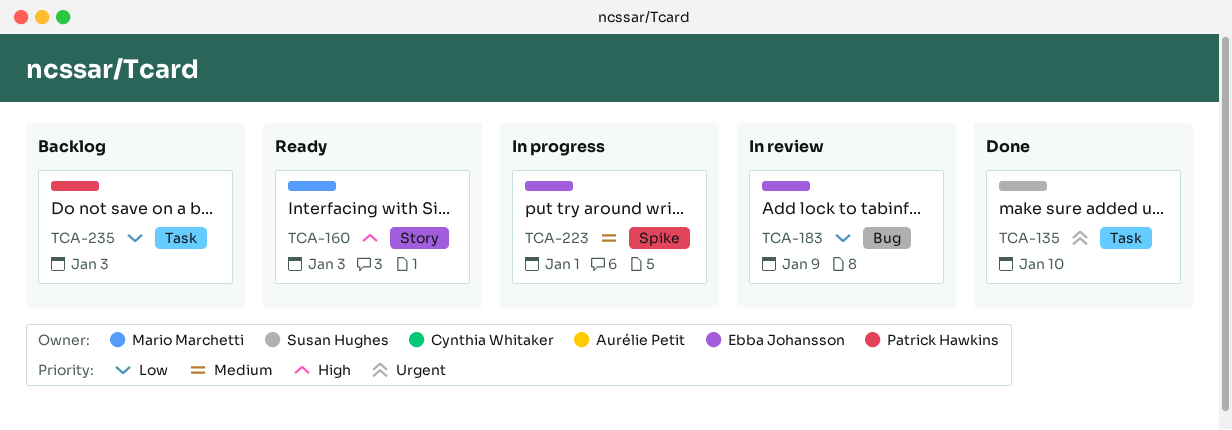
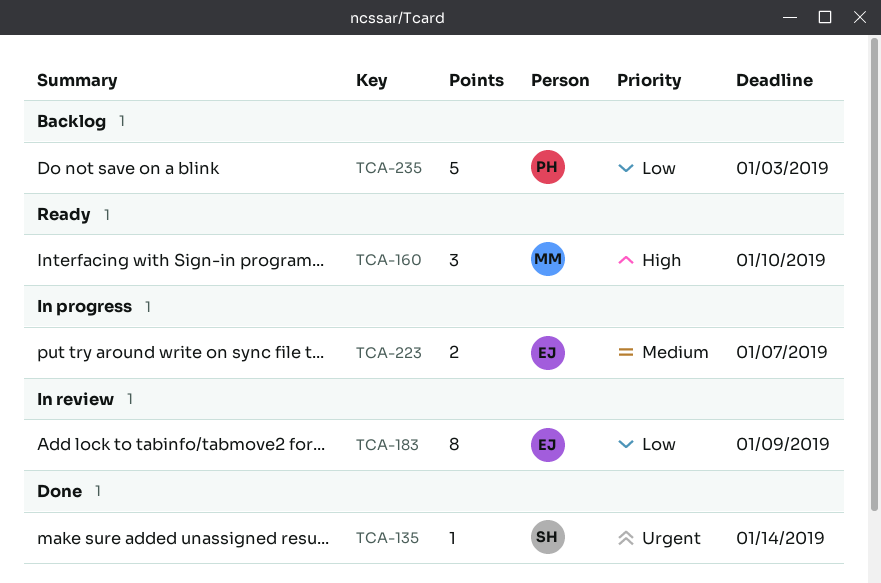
TCA-135, due: Jan 10 -> Jan 14
TCA-160, due: Jan 3 -> Jan 10
TCA-223, due: Jan 1 -> Jan 7

